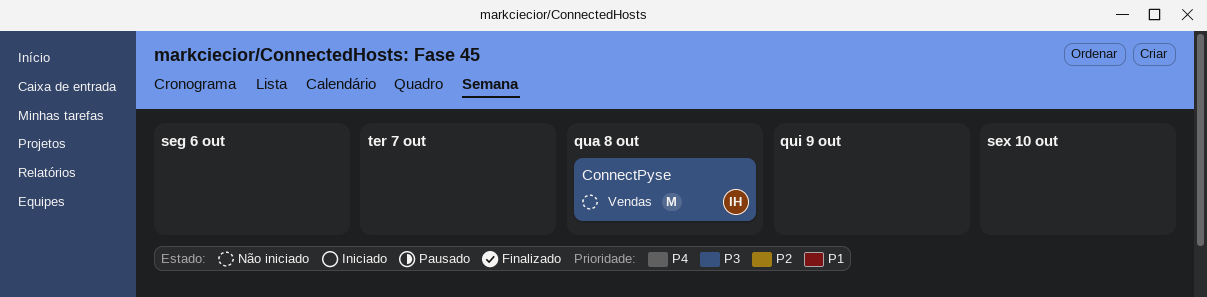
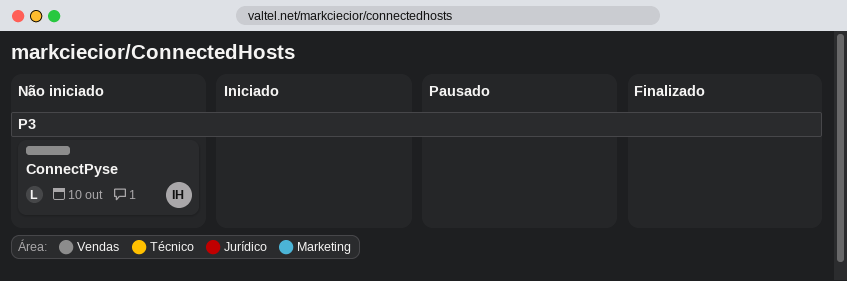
ConnectPyse, estimate: M -> L
ConnectPyse, due: Oct 8 -> Oct 10

